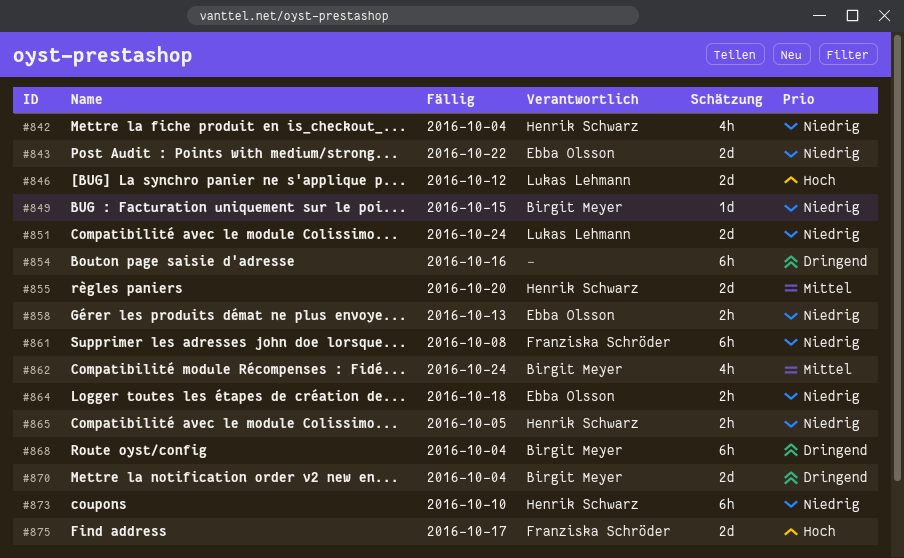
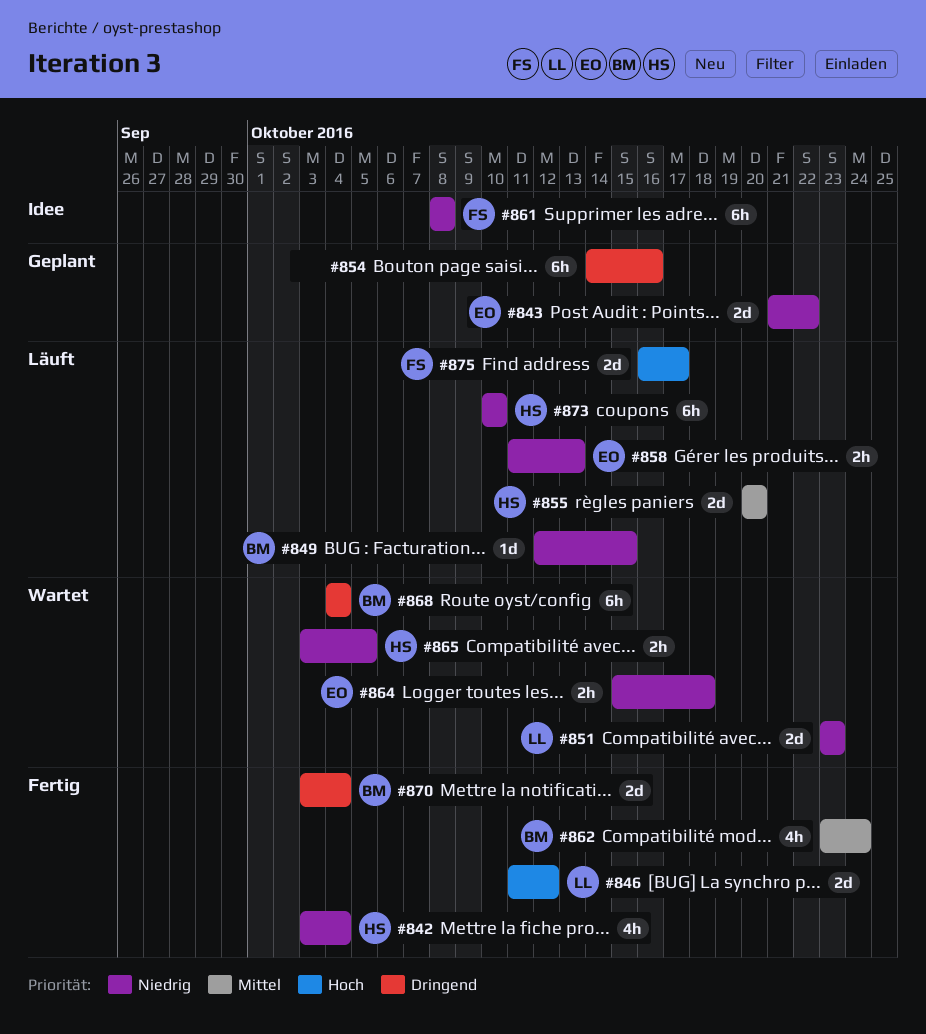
#851, due: Oct 24 -> Oct 23

